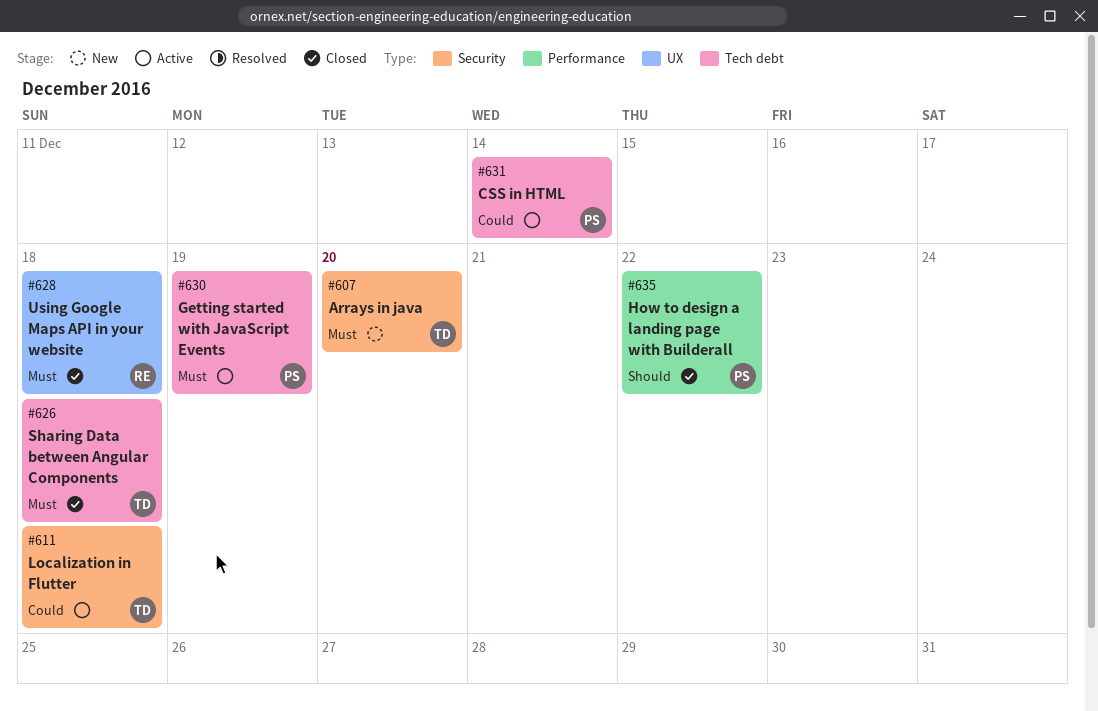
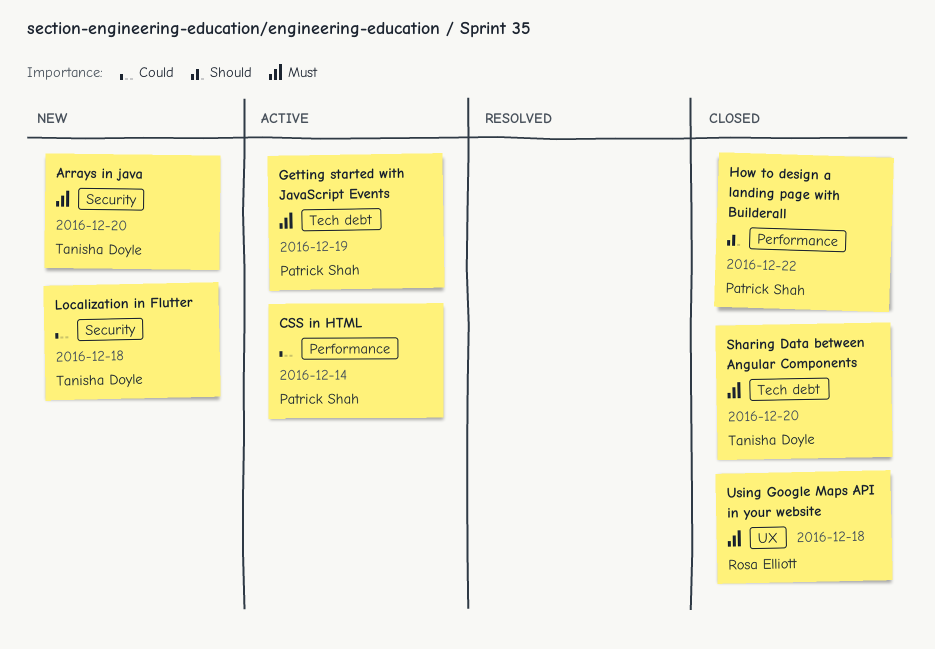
CSS in HTML, label: Tech debt -> Performance
Localization in Flutter, status: Active -> New
Sharing Data between Angular Components, due: Dec 18 -> Dec 20

